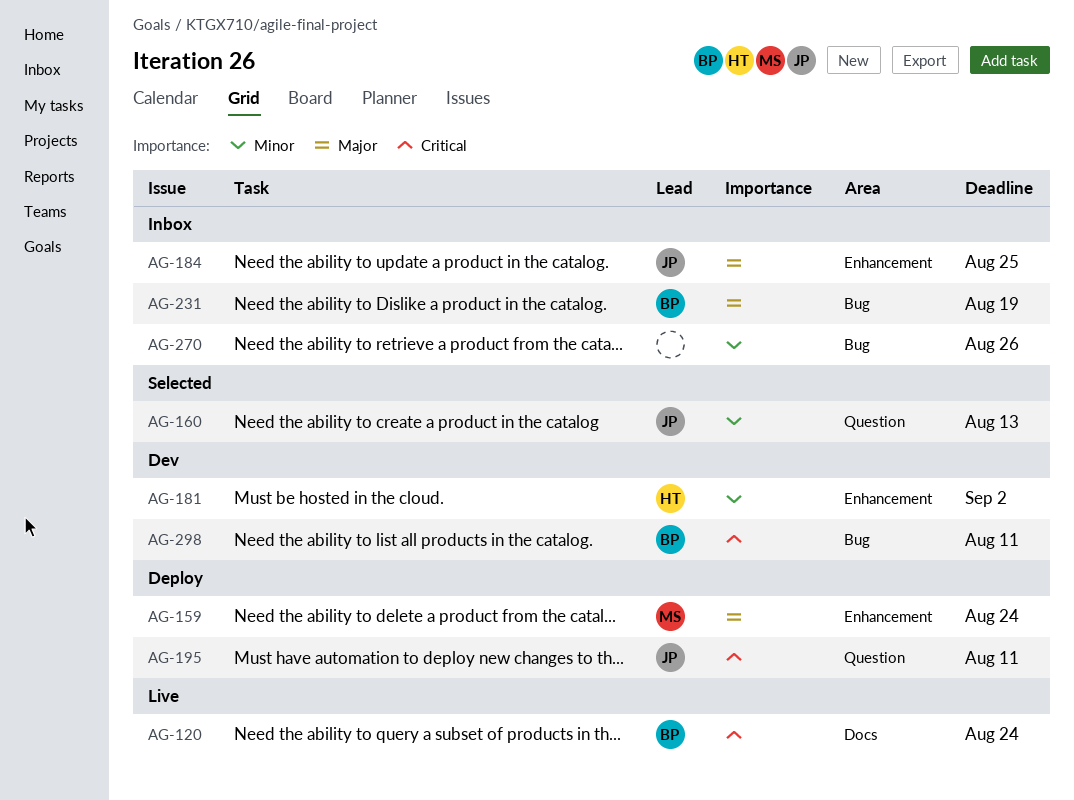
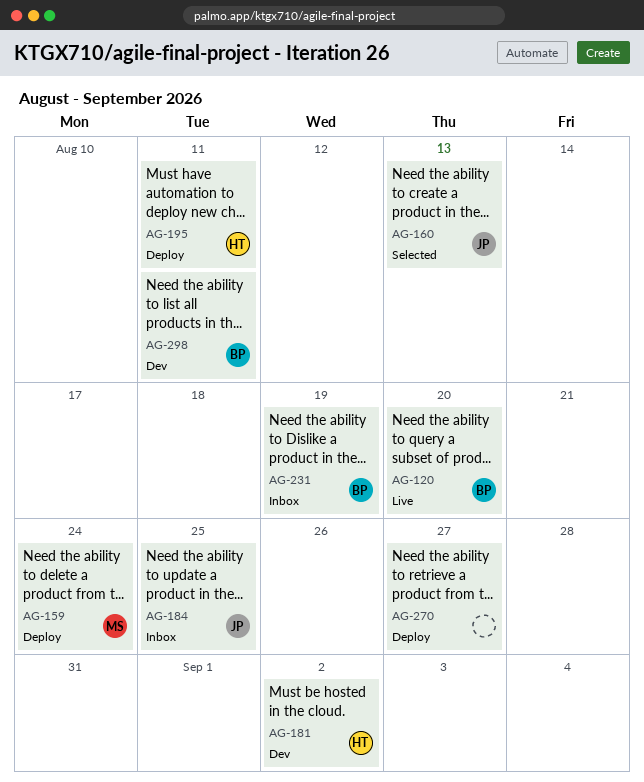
AG-120, due: Aug 24 -> Aug 20
AG-195, owner: JP -> HT
AG-270, status: Inbox -> Deploy
AG-270, due: Aug 26 -> Aug 27

